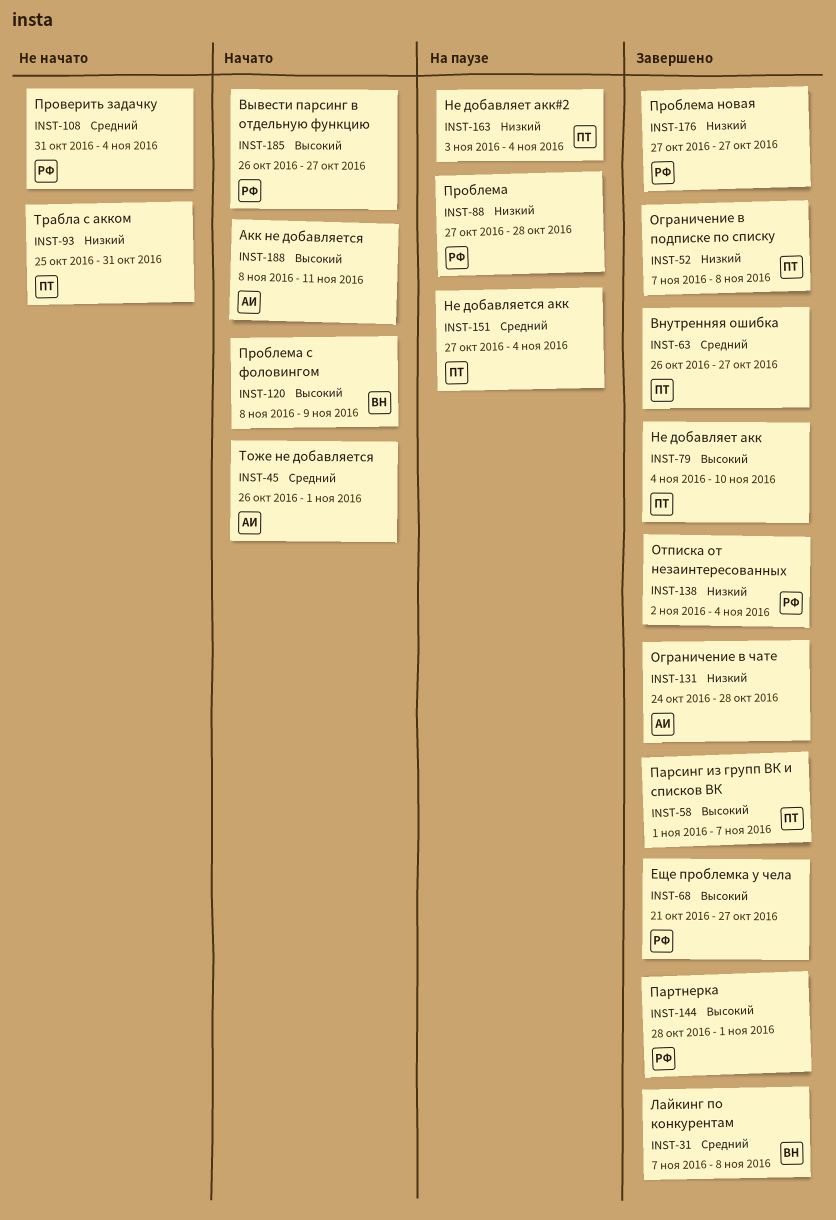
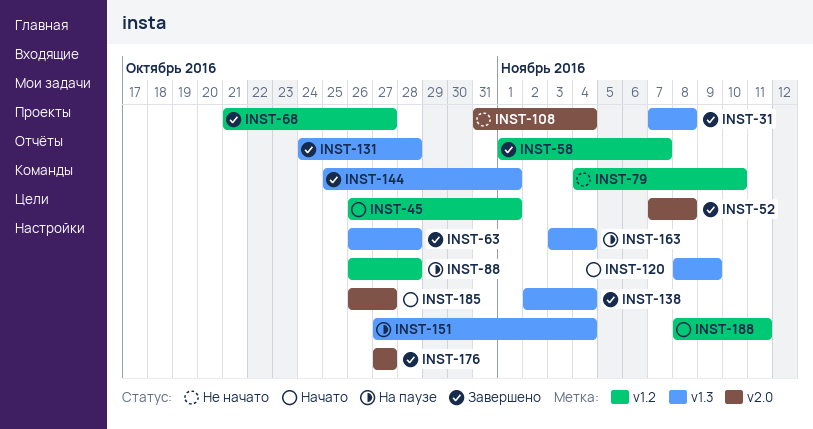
INST-63, due: Oct 27 -> Oct 28
INST-79, status: Завершено -> Не начато
INST-88, start: Oct 27 -> Oct 26
INST-93: present -> none
INST-144, start: Oct 28 -> Oct 25

